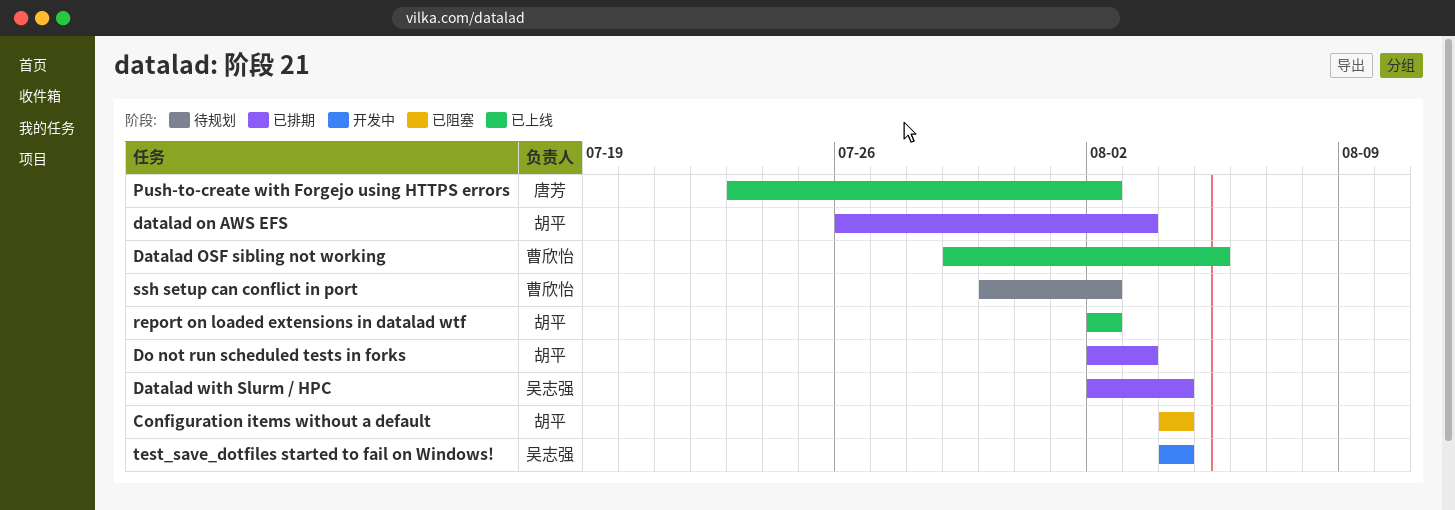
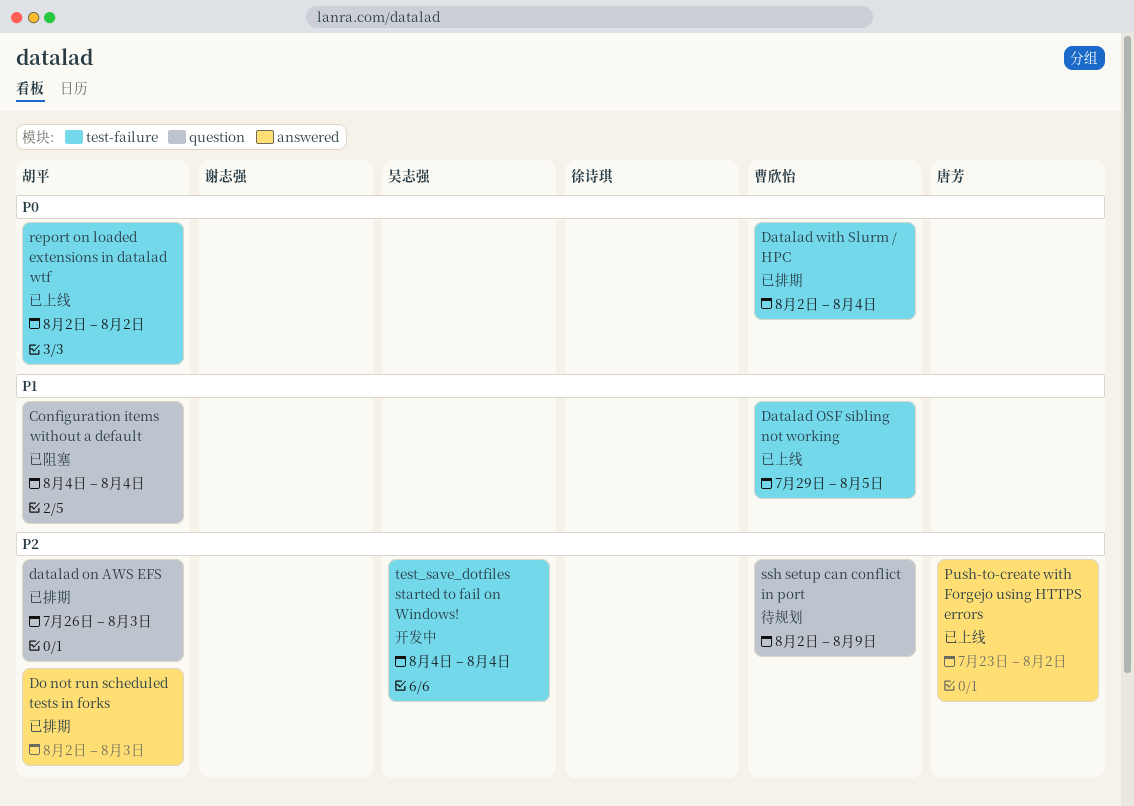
Datalad with Slurm / HPC, owner: 吴志强 -> 曹欣怡
ssh setup can conflict in port, start: Jul 30 -> Aug 2
ssh setup can conflict in port, due: Aug 2 -> Aug 9

